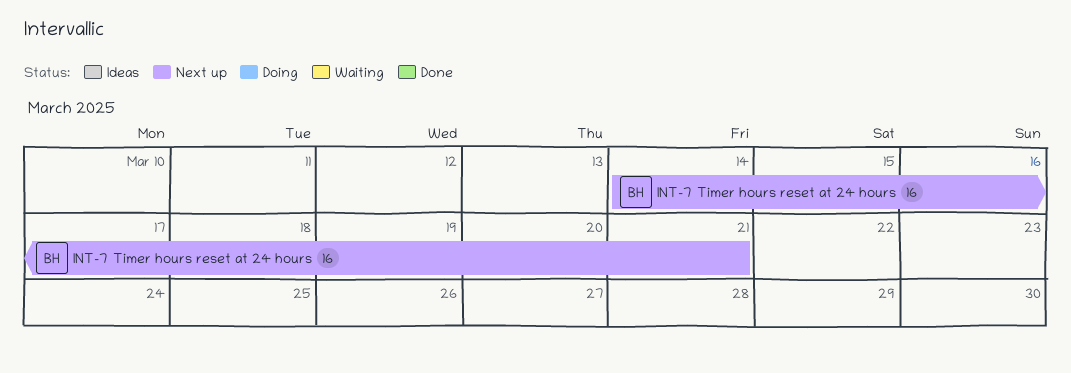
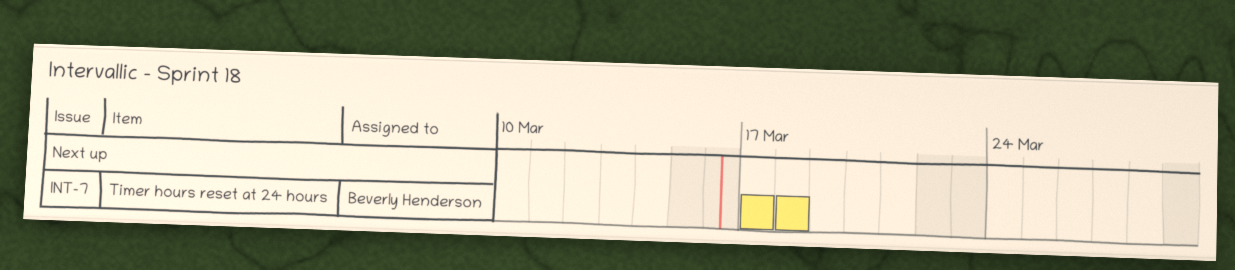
INT-7, start: Mar 14 -> Mar 17
INT-7, due: Mar 21 -> Mar 18

